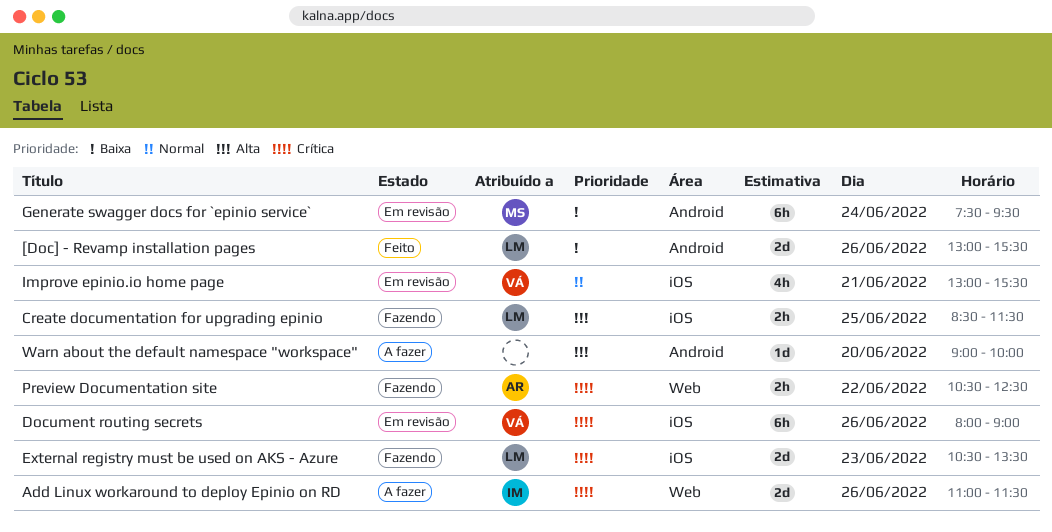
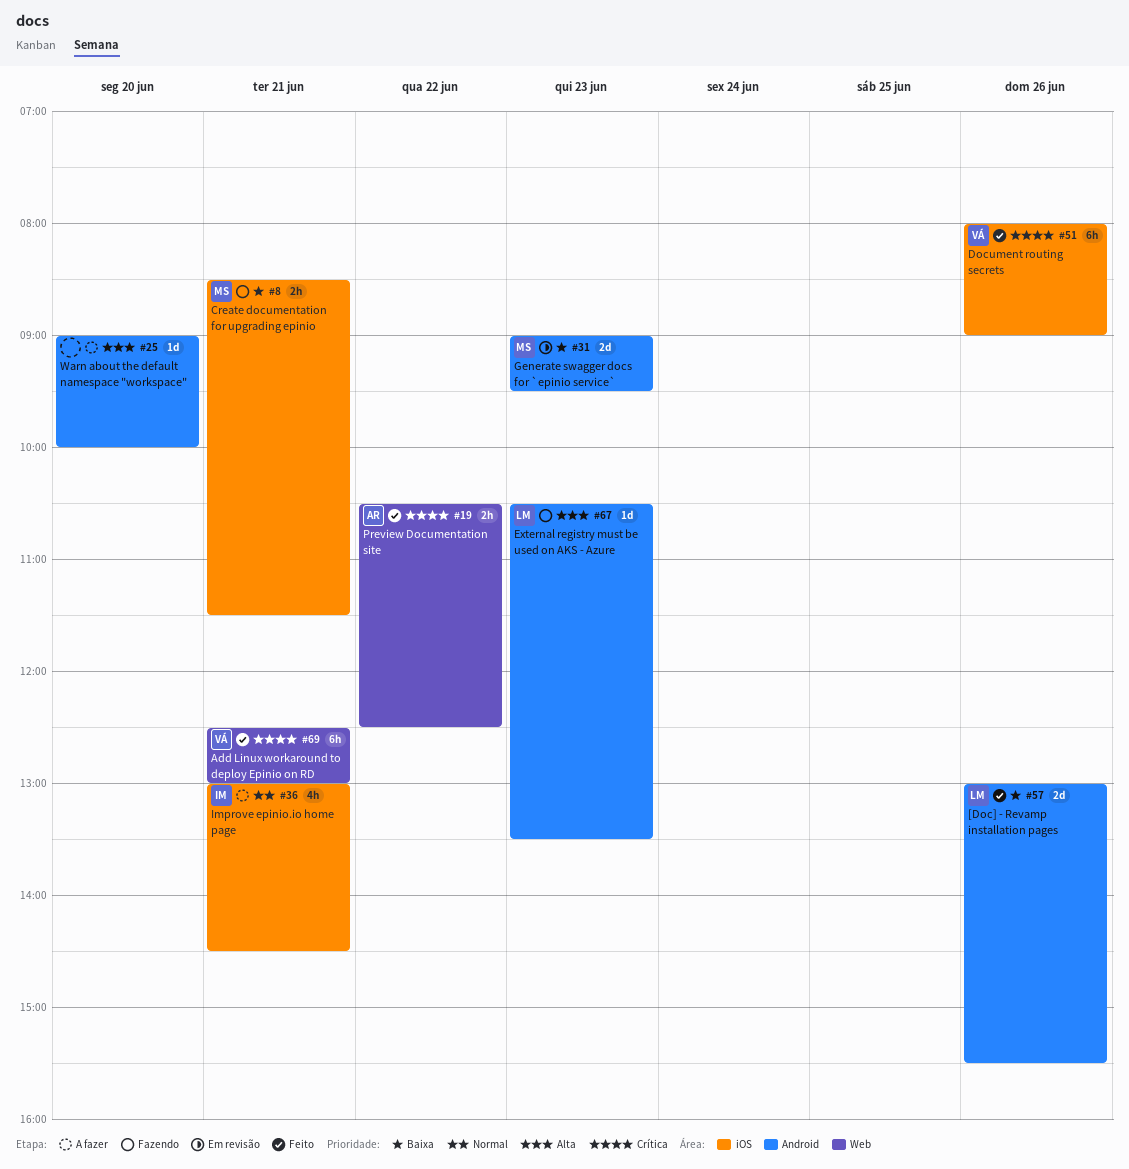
Add Linux workaround to deploy Epinio on RD, status: A fazer -> Feito
Add Linux workaround to deploy Epinio on RD, owner: IM -> VÁ
Add Linux workaround to deploy Epinio on RD, estimate: 2d -> 6h
Add Linux workaround to deploy Epinio on RD, day: Jun 26 -> Jun 21
Add Linux workaround to deploy Epinio on RD, begins: 11:00 -> 12:30
Add Linux workaround to deploy Epinio on RD, ends: 11:30 -> 13:00
Create documentation for upgrading epinio, owner: LM -> MS
Create documentation for upgrading epinio, priority: Alta -> Baixa
Create documentation for upgrading epinio, day: Jun 25 -> Jun 21
Document routing secrets, status: Em revisão -> Feito
External registry must be used on AKS - Azure, priority: Crítica -> Alta
External registry must be used on AKS - Azure, label: iOS -> Android
External registry must be used on AKS - Azure, estimate: 2d -> 1d
Generate swagger docs for `epinio service`, estimate: 6h -> 2d
Generate swagger docs for `epinio service`, day: Jun 24 -> Jun 23
Generate swagger docs for `epinio service`, begins: 07:30 -> 09:00
Improve epinio.io home page, status: Em revisão -> A fazer
Improve epinio.io home page, owner: VÁ -> IM
Improve epinio.io home page, ends: 15:30 -> 14:30
Preview Documentation site, status: Fazendo -> Feito

